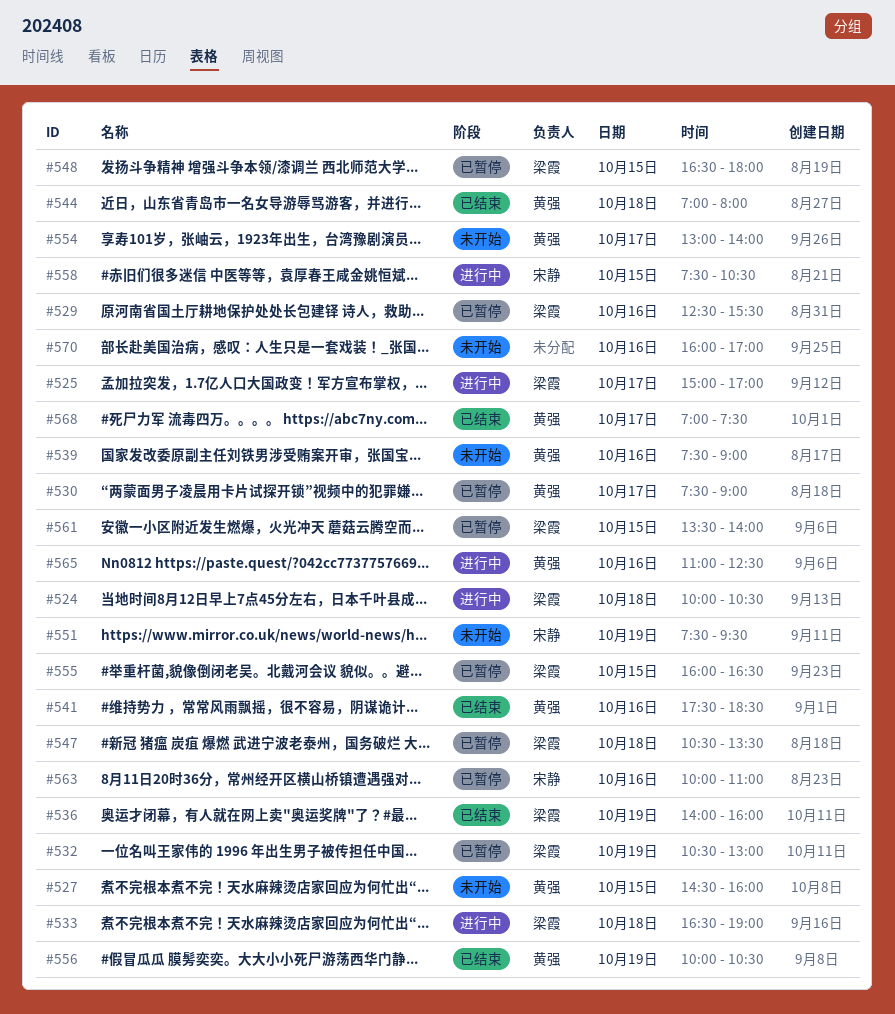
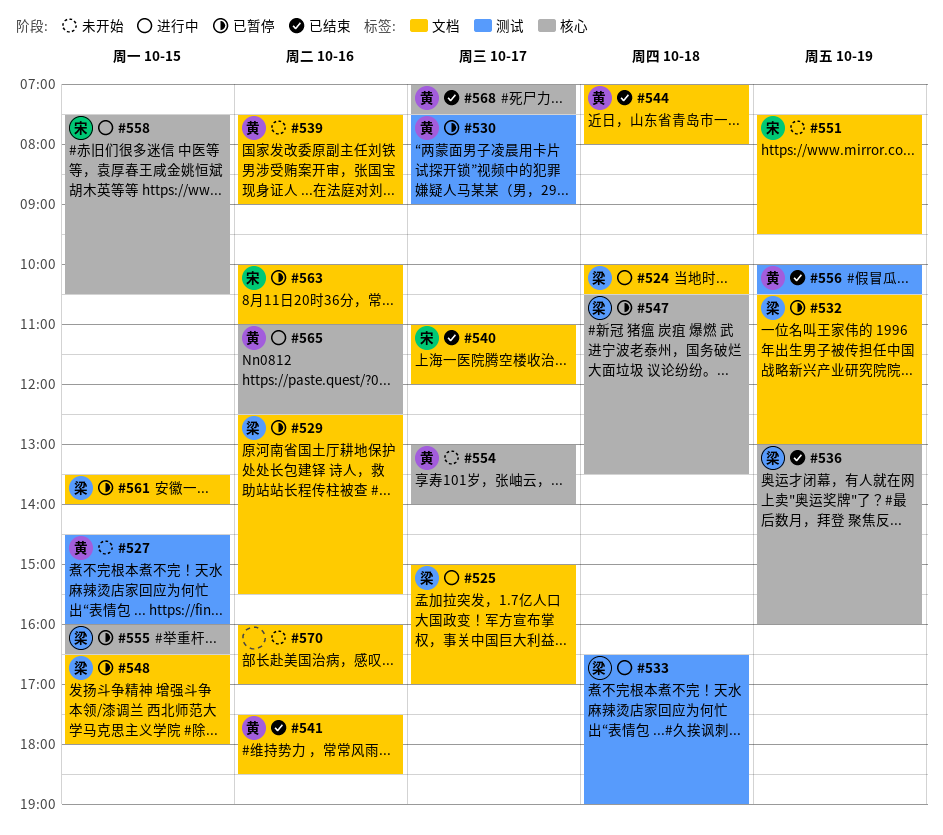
#536, begins: 14:00 -> 13:00
#540: none -> present

